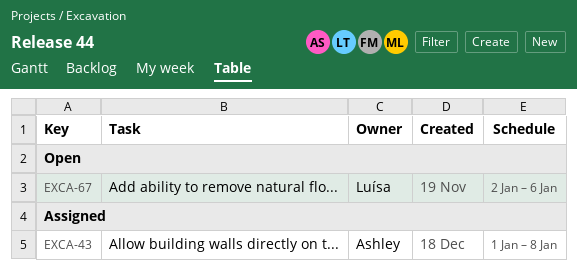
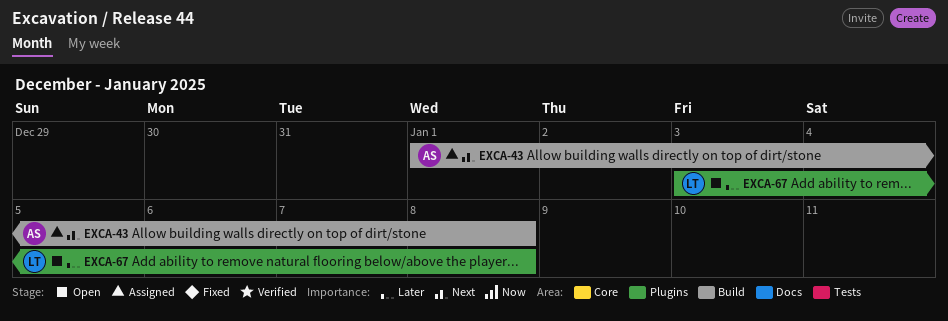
EXCA-67, start: Jan 2 -> Jan 3
EXCA-67, due: Jan 6 -> Jan 8

